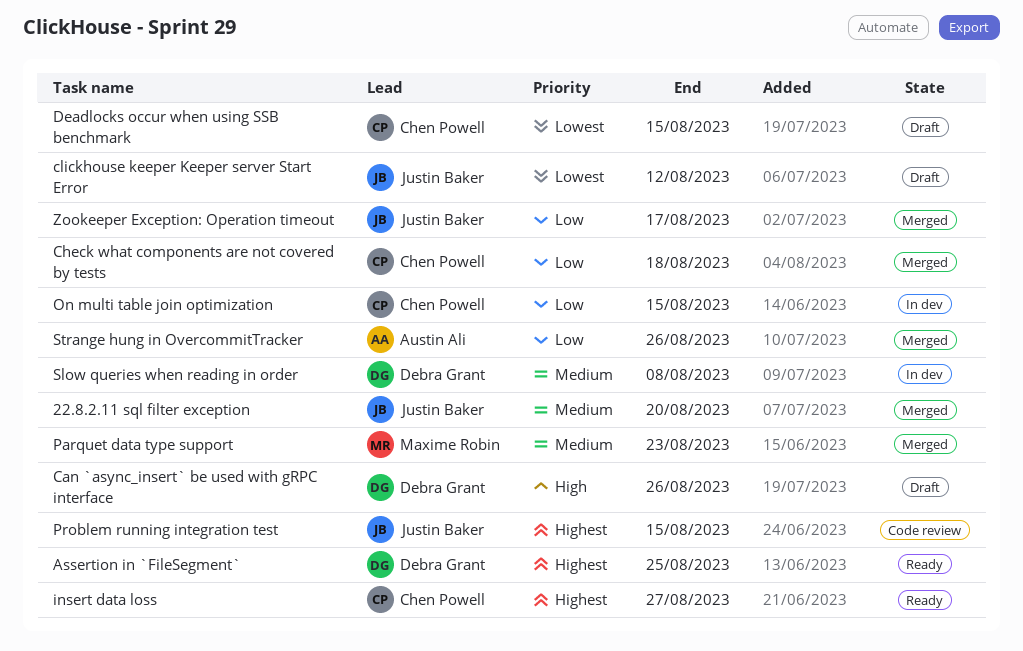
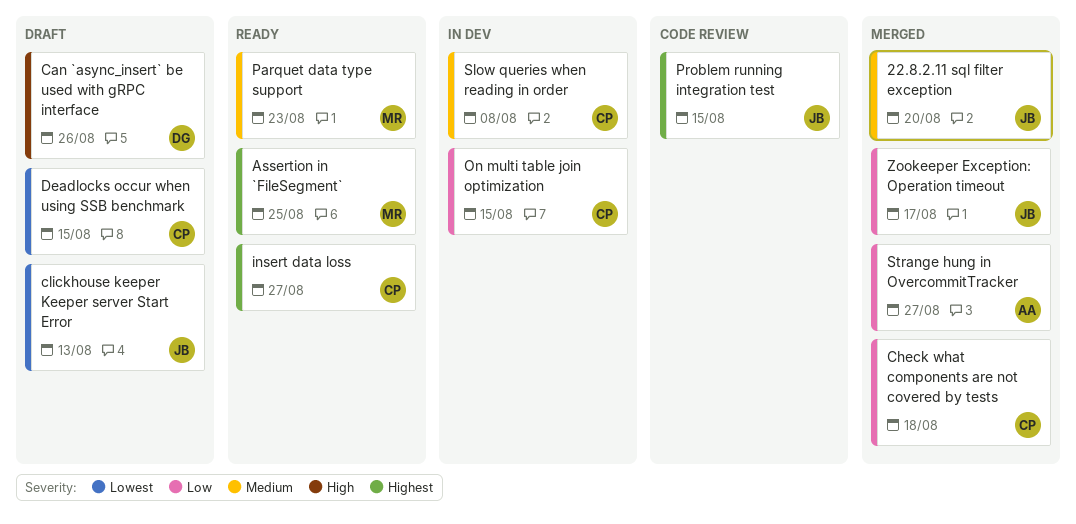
Assertion in `FileSegment`, owner: Debra Grant -> Maxime Robin
clickhouse keeper Keeper server Start Error, due: Aug 12 -> Aug 13
Parquet data type support, status: Merged -> Ready
Slow queries when reading in order, owner: Debra Grant -> Chen Powell
Strange hung in OvercommitTracker, due: Aug 26 -> Aug 27

